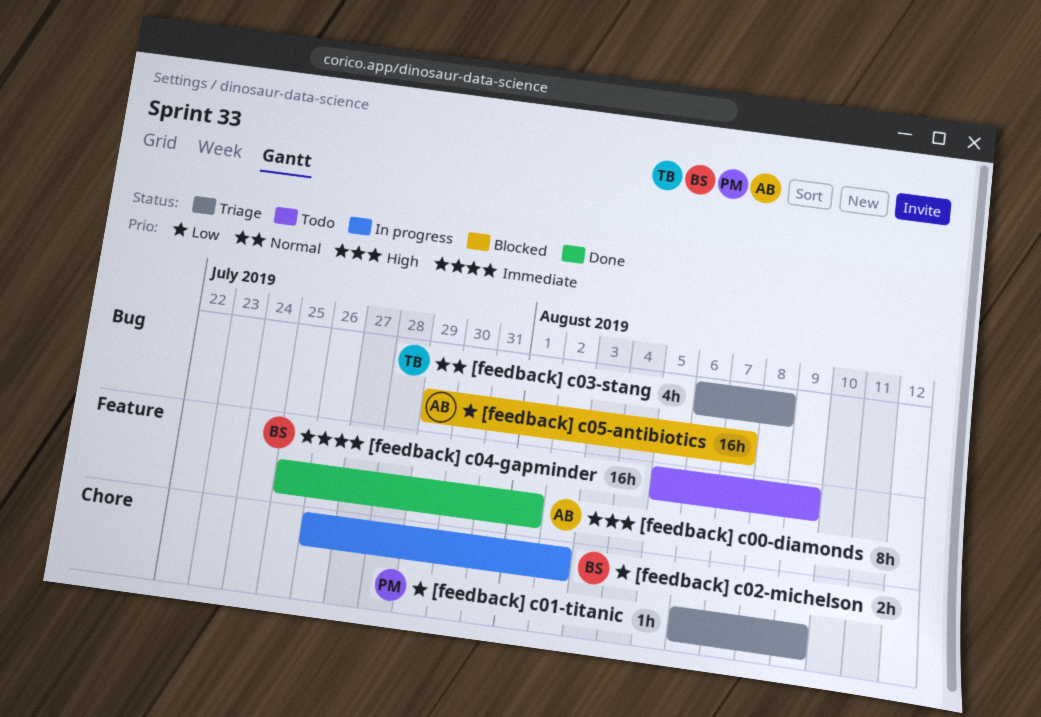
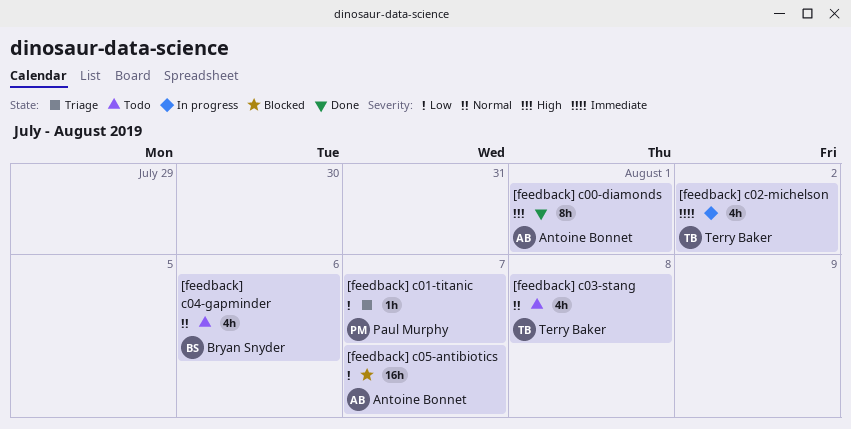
[feedback] c01-titanic, due: Aug 9 -> Aug 7
[feedback] c02-michelson, owner: Bryan Snyder -> Terry Baker
[feedback] c02-michelson, priority: Low -> Immediate
[feedback] c02-michelson, estimate: 2h -> 4h
[feedback] c03-stang, status: Triage -> Todo
[feedback] c04-gapminder, priority: Immediate -> Normal
[feedback] c04-gapminder, estimate: 16h -> 4h
[feedback] c04-gapminder, due: Aug 9 -> Aug 6

